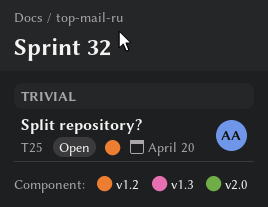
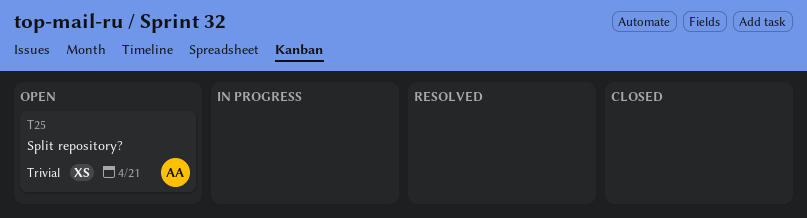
T25, due: Apr 20 -> Apr 21

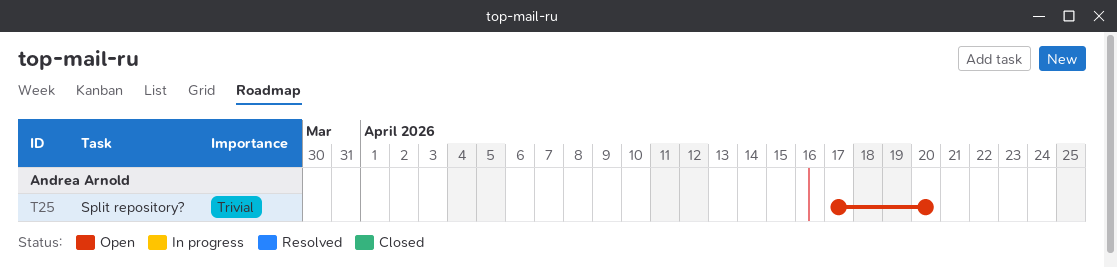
T25, due: Apr 21 -> Apr 20

